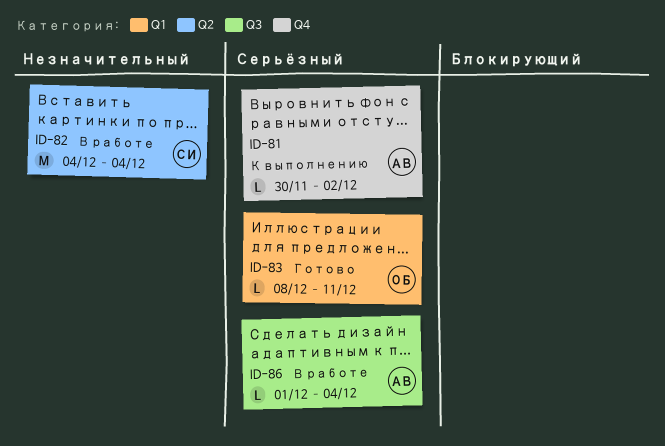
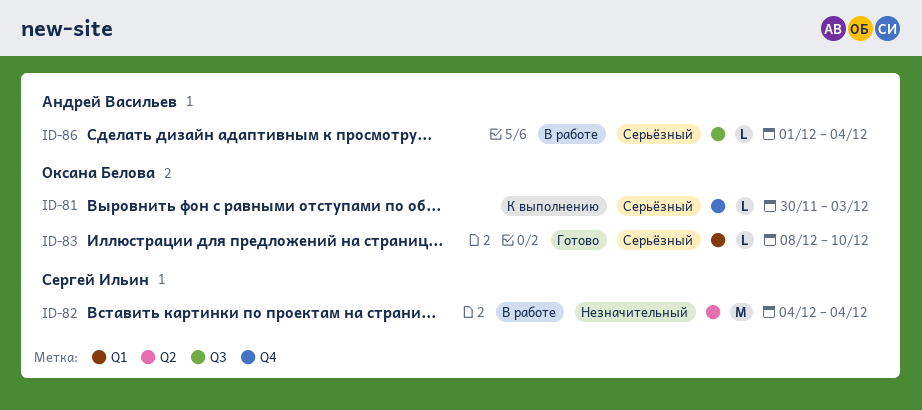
ID-81, owner: Андрей Васильев -> Оксана Белова
ID-81, due: Dec 2 -> Dec 3
ID-83, due: Dec 11 -> Dec 10

